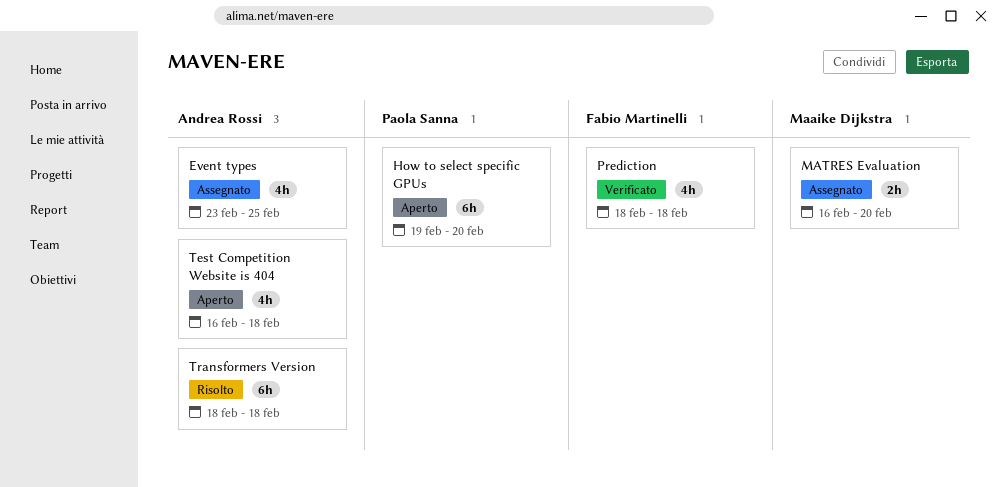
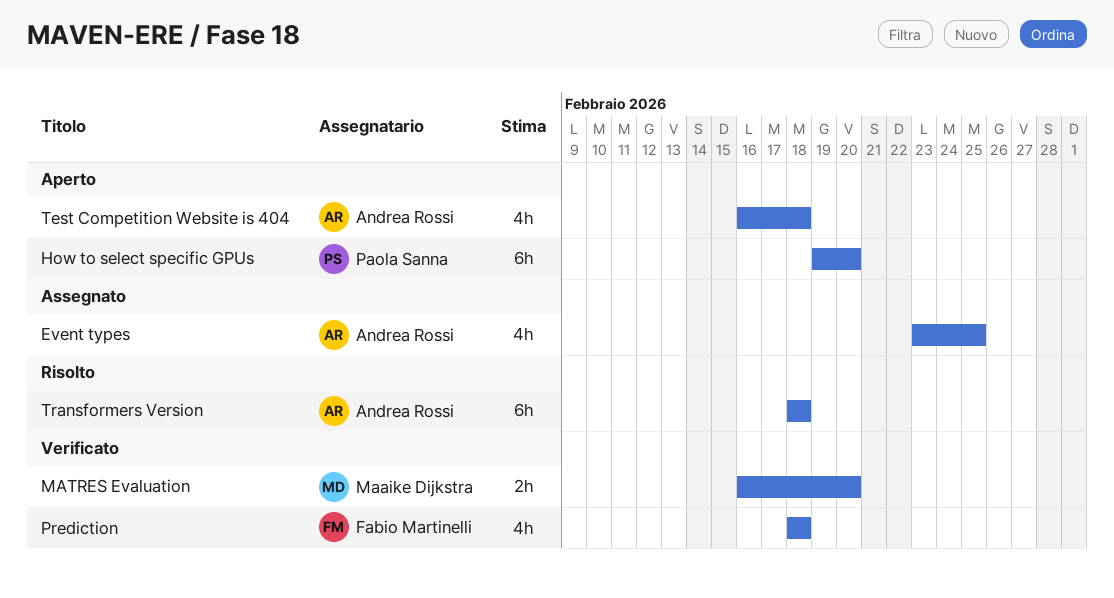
MATRES Evaluation, status: Assegnato -> Verificato

